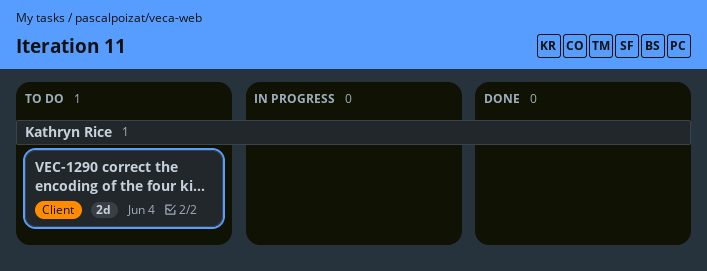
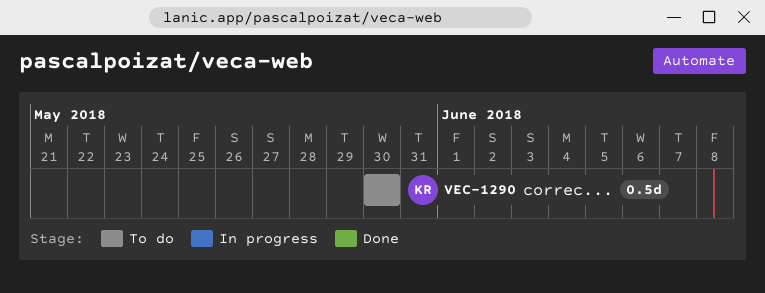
VEC-1290, estimate: 2d -> 0.5d
VEC-1290, due: Jun 4 -> May 30

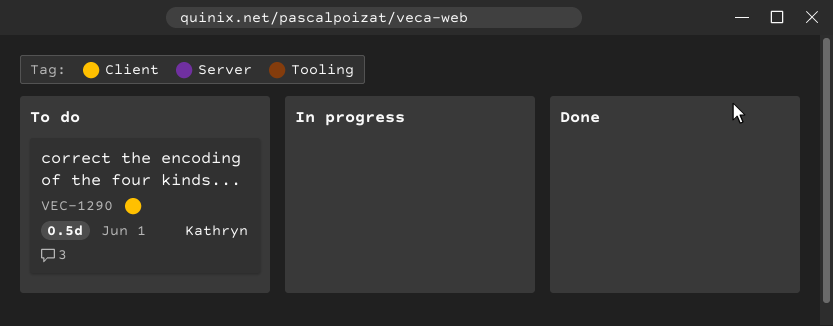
VEC-1290, due: May 30 -> Jun 1

